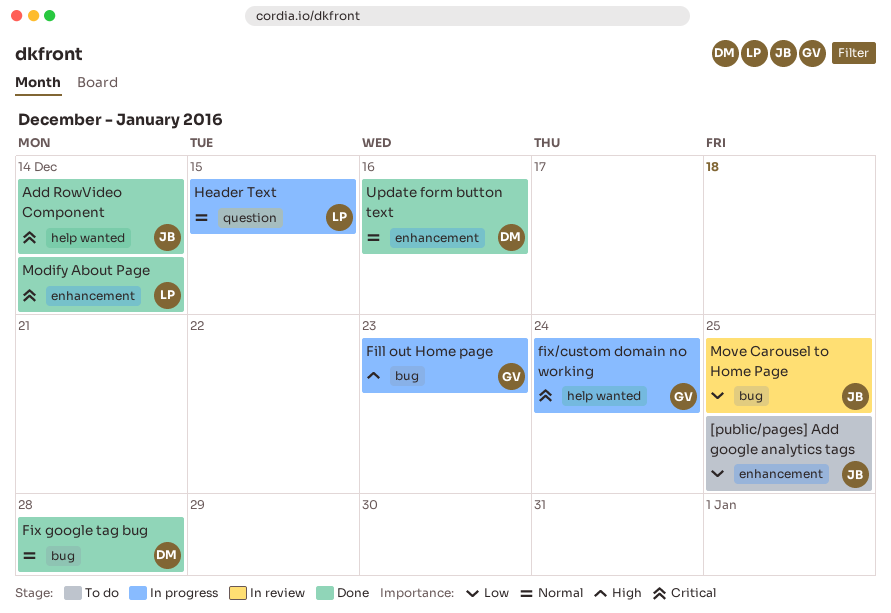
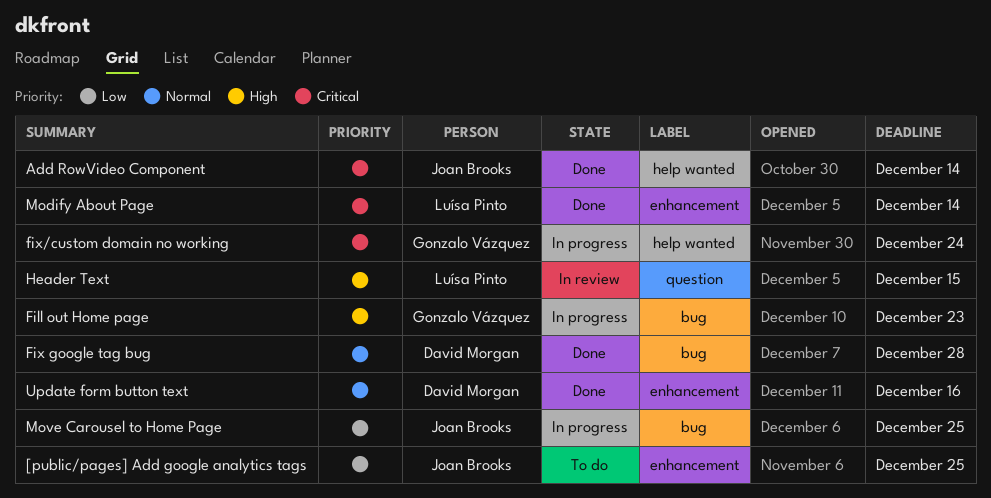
Header Text, status: In progress -> In review
Header Text, priority: Normal -> High
Move Carousel to Home Page, status: In review -> In progress

